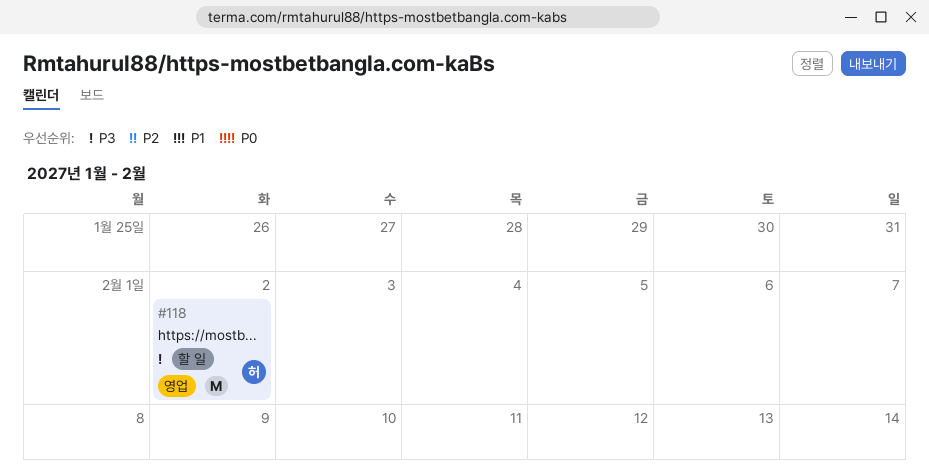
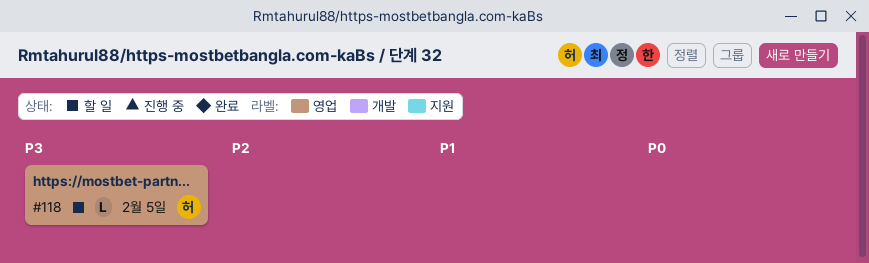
#118, estimate: M -> L
#118, due: Feb 2 -> Feb 5

